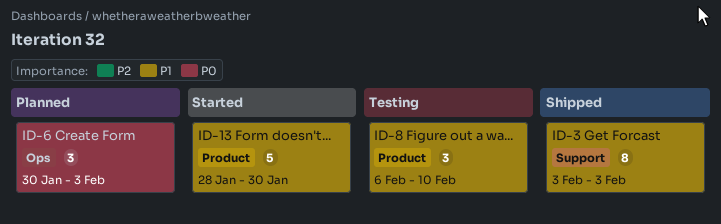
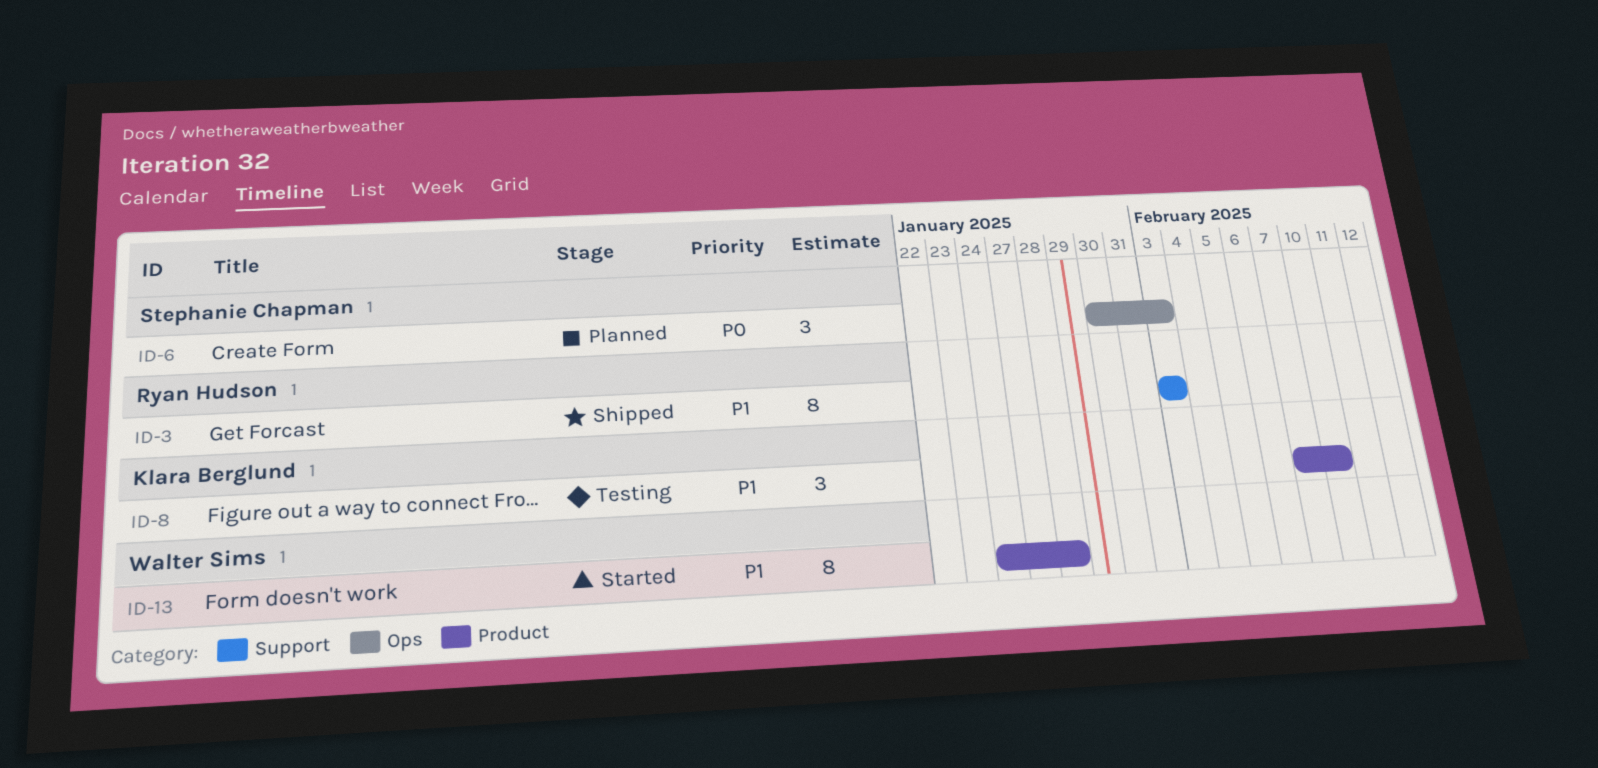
ID-8, start: Feb 6 -> Feb 7
ID-13, estimate: 5 -> 8
ID-13, start: Jan 28 -> Jan 24
ID-13, due: Jan 30 -> Jan 28

